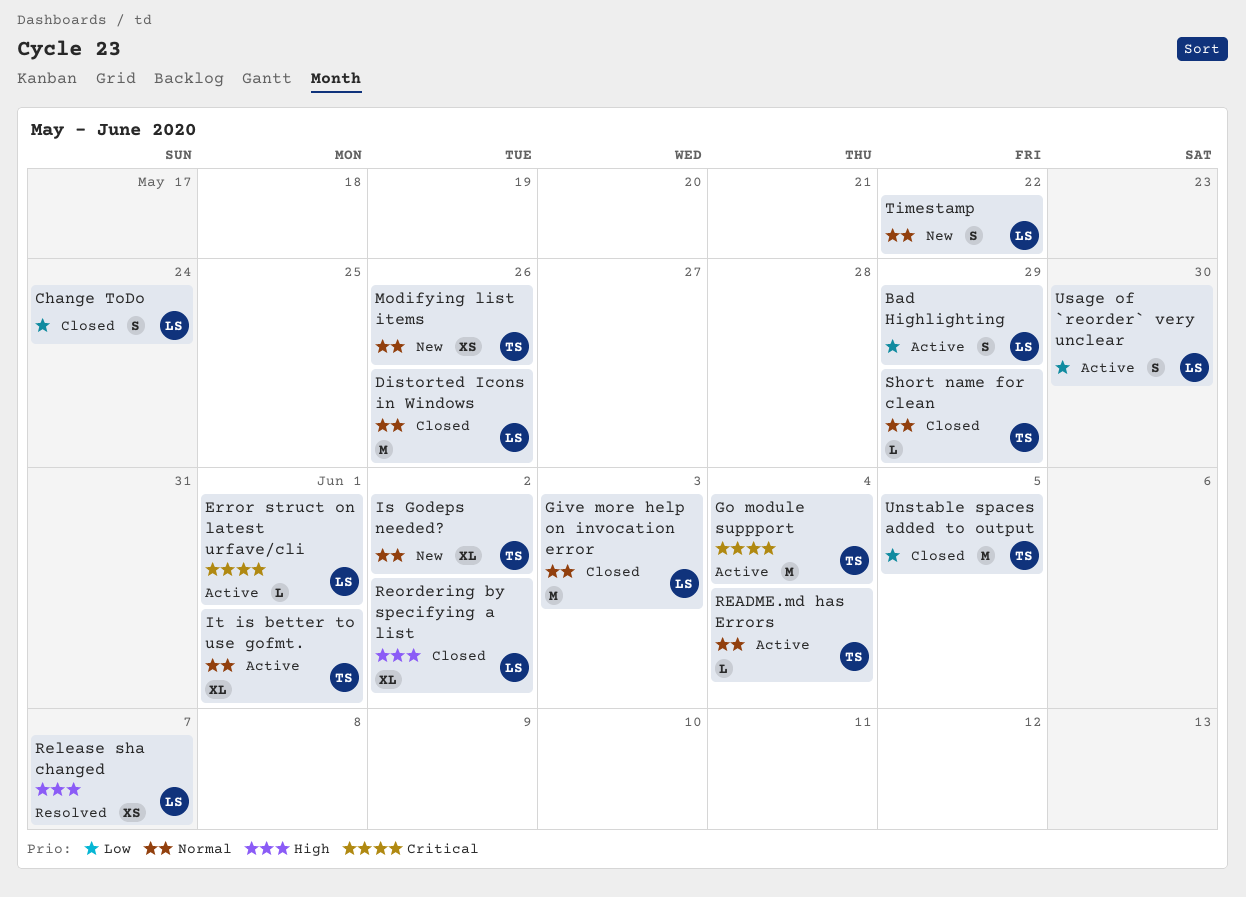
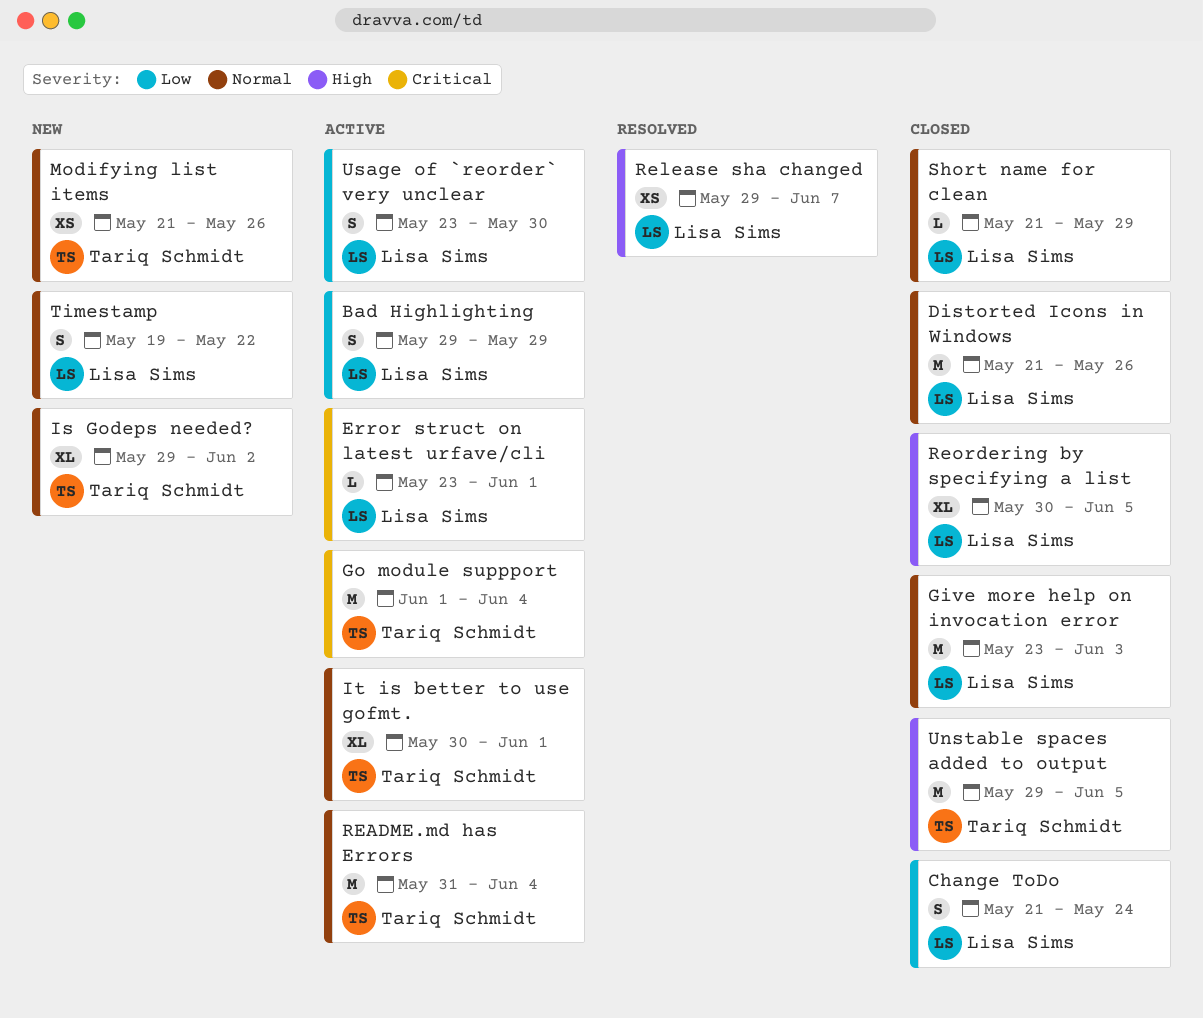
README.md has Errors, estimate: L -> M
Reordering by specifying a list, due: Jun 2 -> Jun 5
Short name for clean, owner: Tariq Schmidt -> Lisa Sims
Unstable spaces added to output, priority: Low -> High

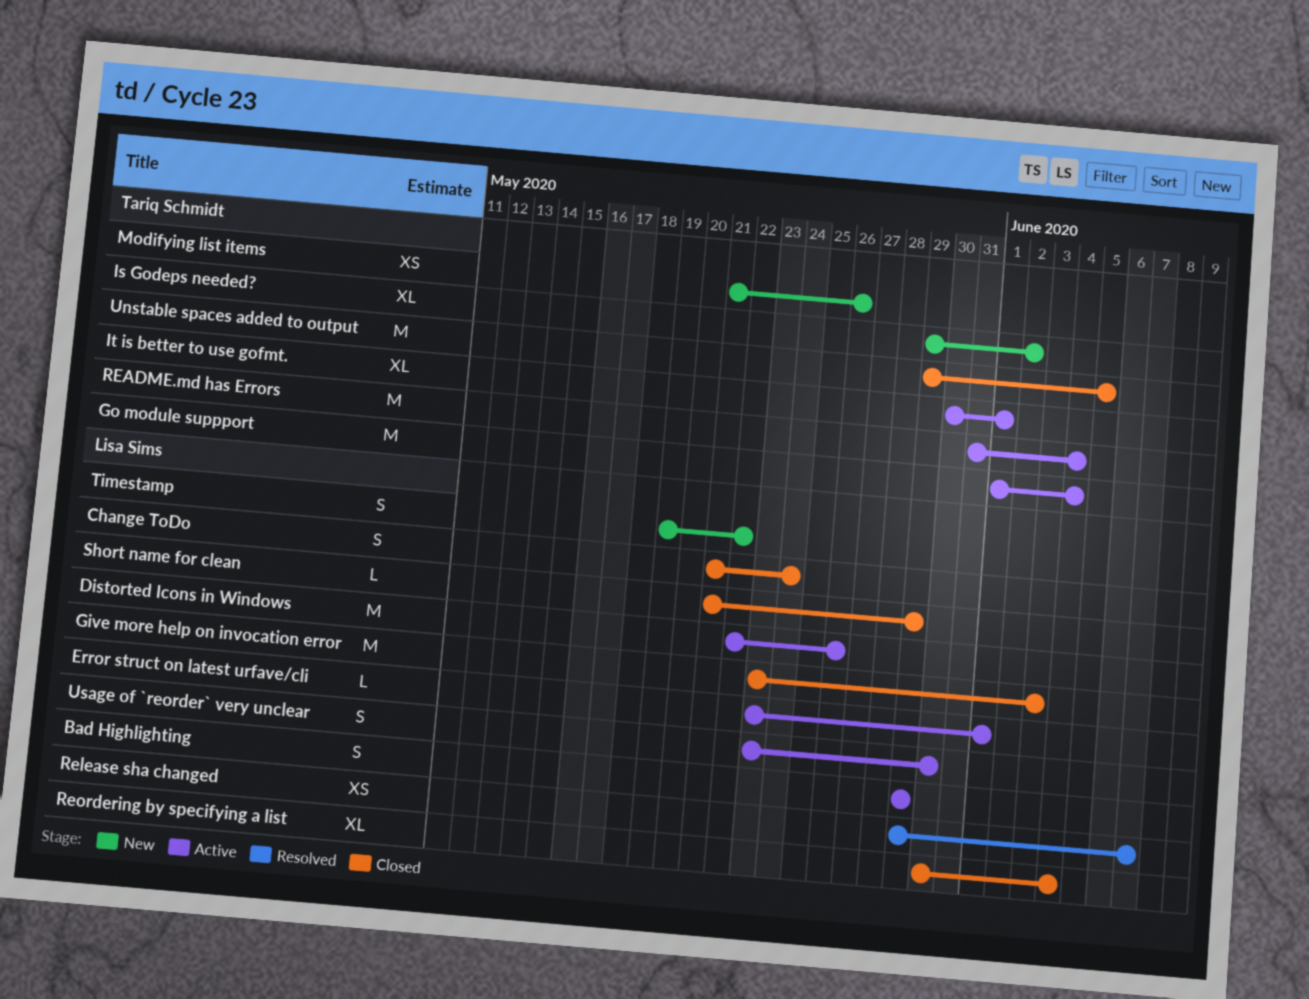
Distorted Icons in Windows, status: Closed -> Active
Distorted Icons in Windows, start: May 21 -> May 22
Reordering by specifying a list, due: Jun 5 -> Jun 4

